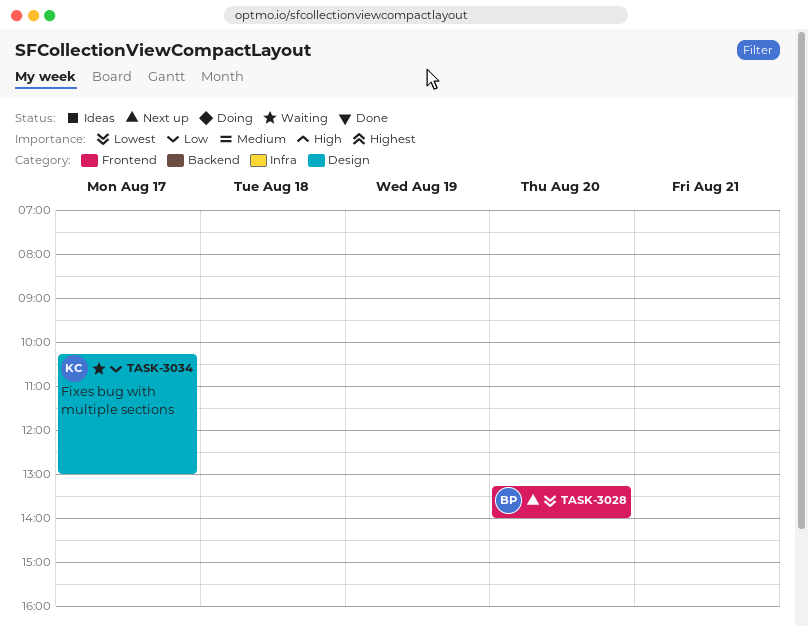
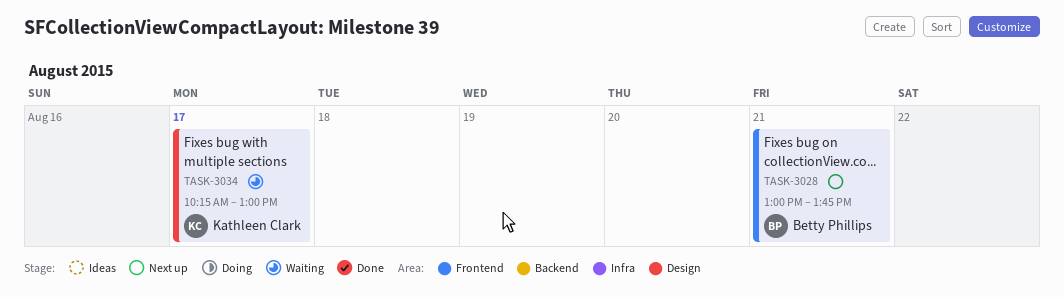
TASK-3028, day: Aug 20 -> Aug 21
TASK-3028, begins: 13:15 -> 13:00
TASK-3028, ends: 14:00 -> 13:45

